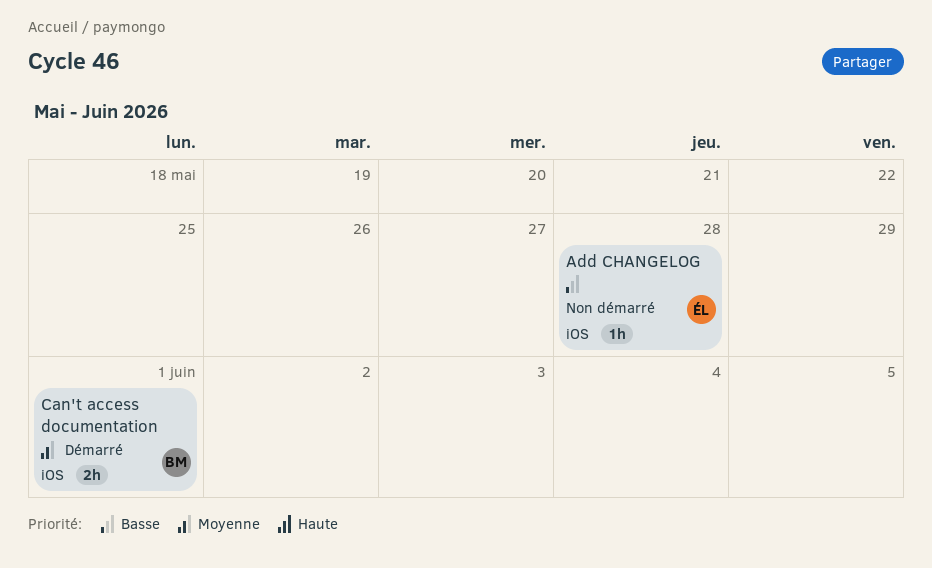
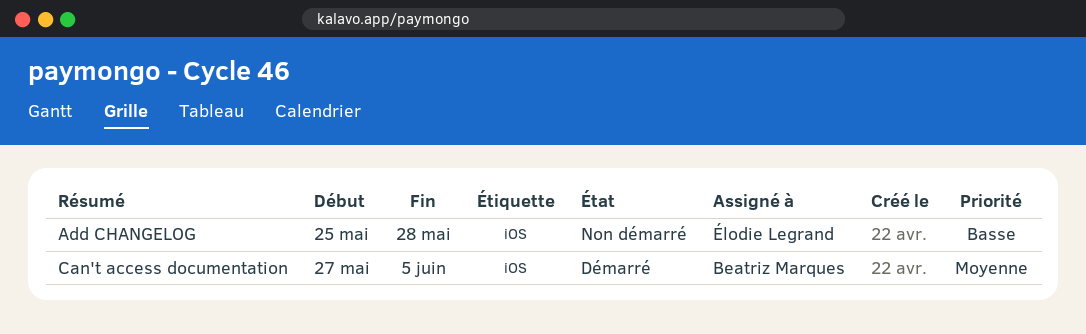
Can't access documentation, due: Jun 1 -> Jun 5

